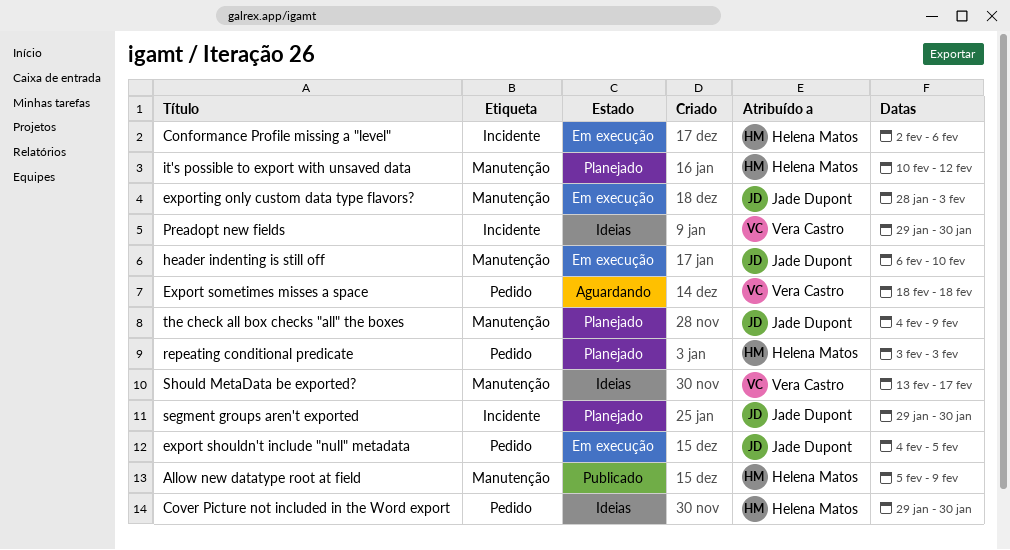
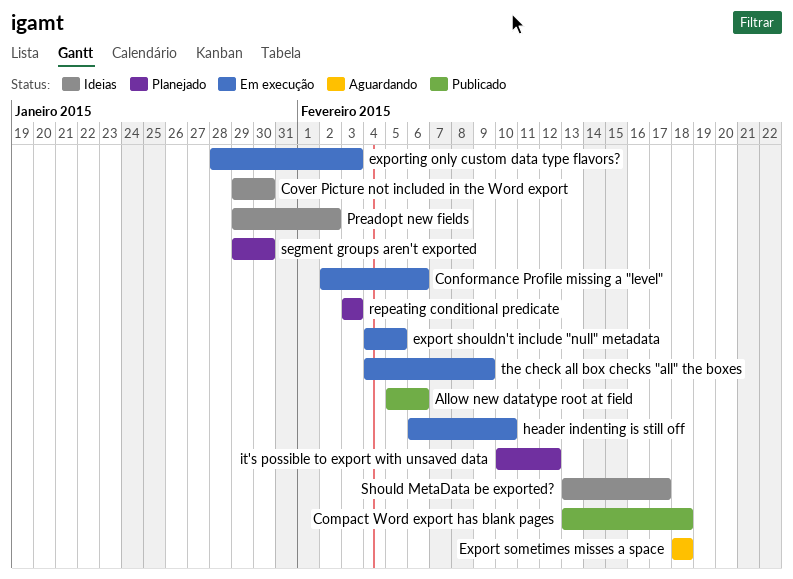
Allow new datatype root at field, due: Feb 9 -> Feb 6
Compact Word export has blank pages: none -> present
Preadopt new fields, due: Jan 30 -> Feb 2
the check all box checks "all" the boxes, status: Planejado -> Em execução

